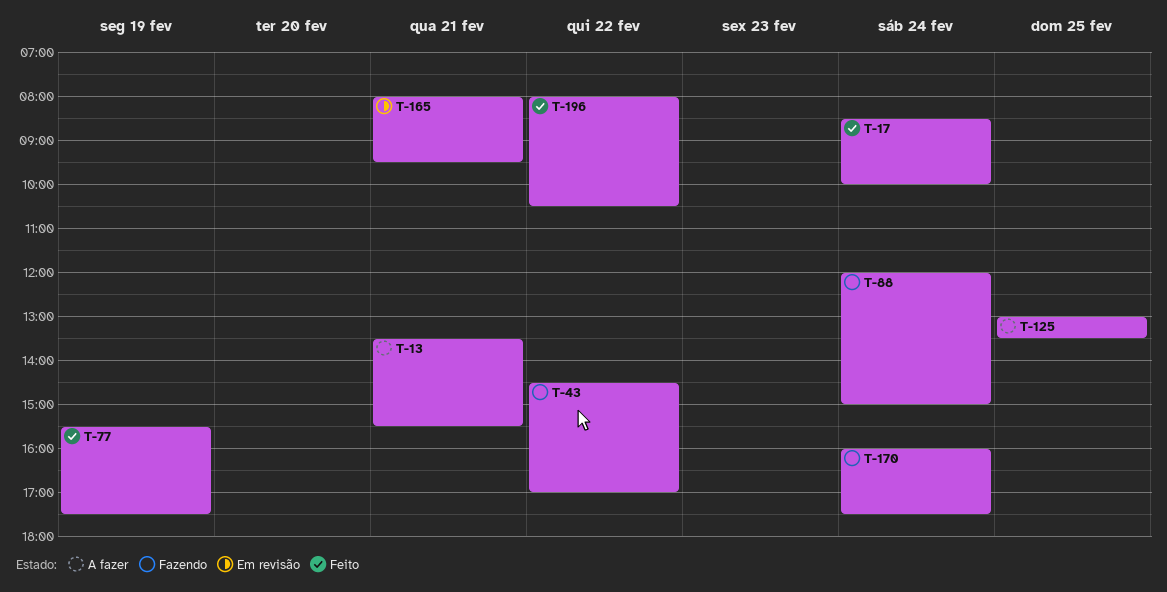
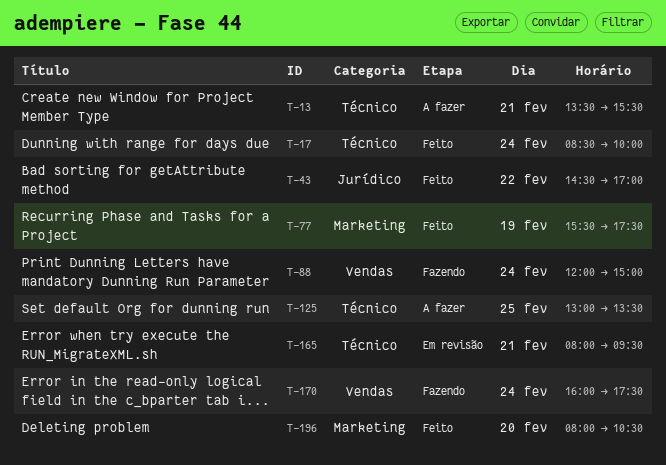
T-43, status: Fazendo -> Feito
T-196, day: Feb 22 -> Feb 20

